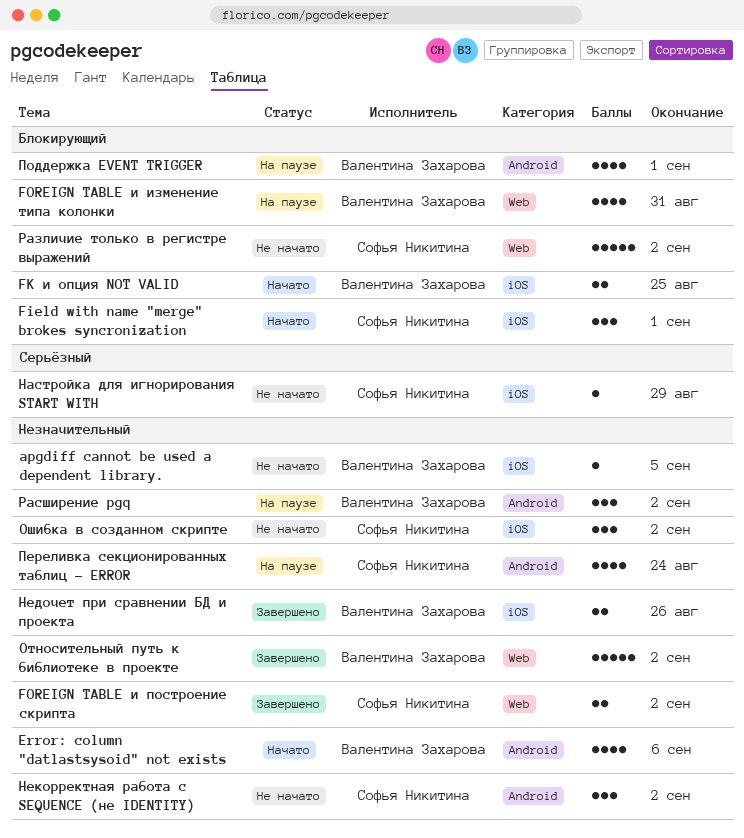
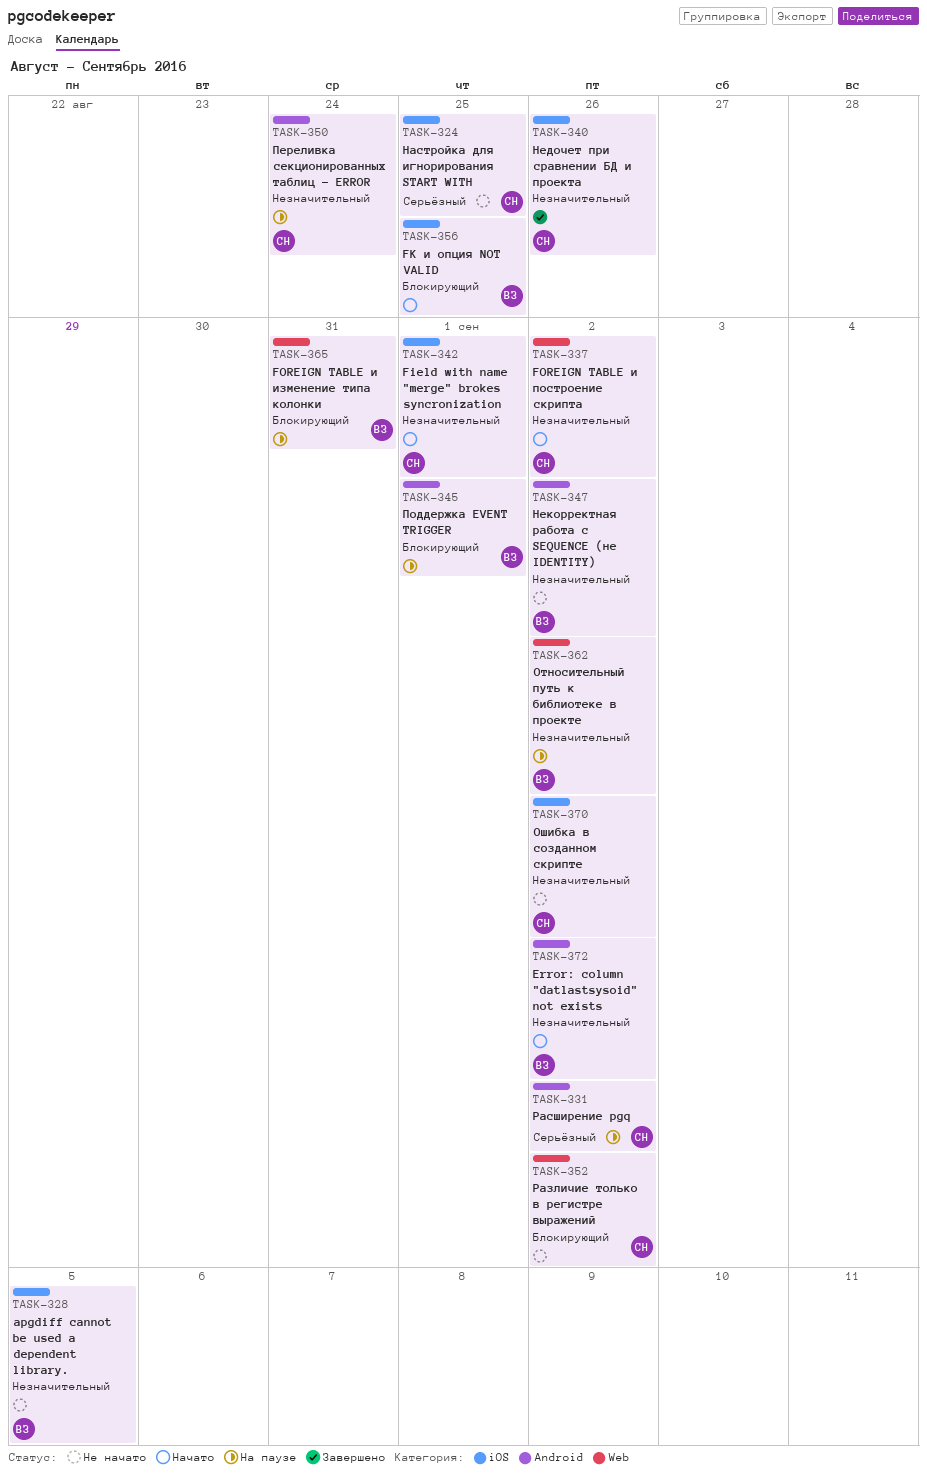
Error: column "datlastsysoid" not exists, due: Sep 6 -> Sep 2
Field with name "merge" brokes syncronization, priority: Блокирующий -> Незначительный
FOREIGN TABLE и построение скрипта, status: Завершено -> Начато
Настройка для игнорирования START WITH, due: Aug 29 -> Aug 25
Недочет при сравнении БД и проекта, owner: Валентина Захарова -> Софья Никитина
Некорректная работа с SEQUENCE (не IDENTITY), owner: Софья Никитина -> Валентина Захарова
Относительный путь к библиотеке в проекте, status: Завершено -> На паузе
Расширение pgq, owner: Валентина Захарова -> Софья Никитина
Расширение pgq, priority: Незначительный -> Серьёзный

